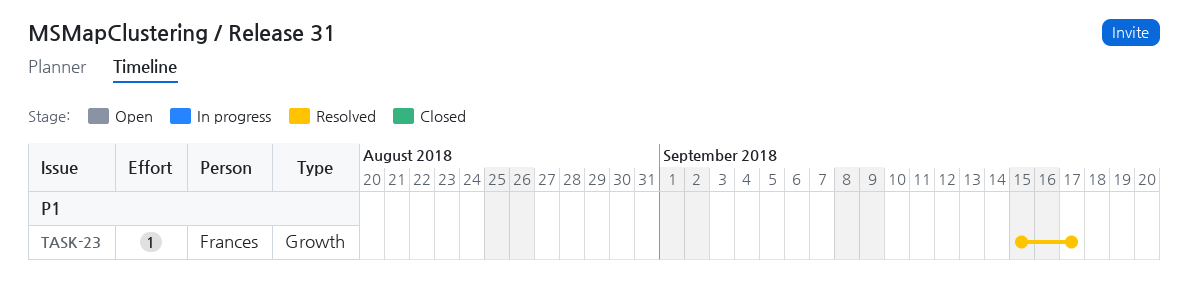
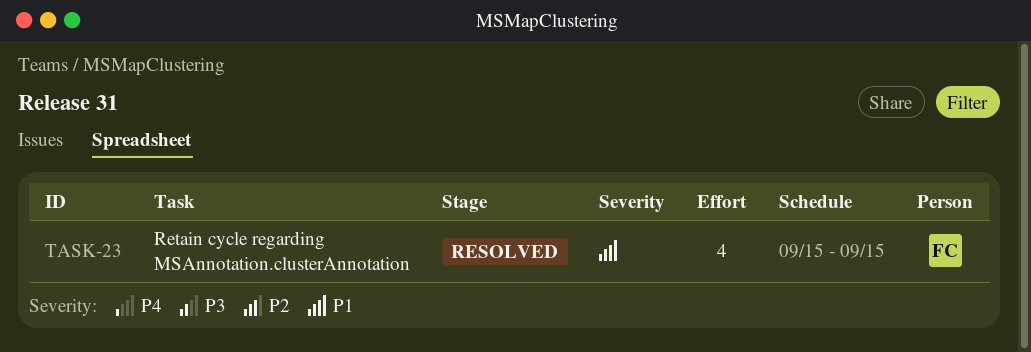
TASK-23, estimate: 1 -> 4
TASK-23, due: Sep 17 -> Sep 15

